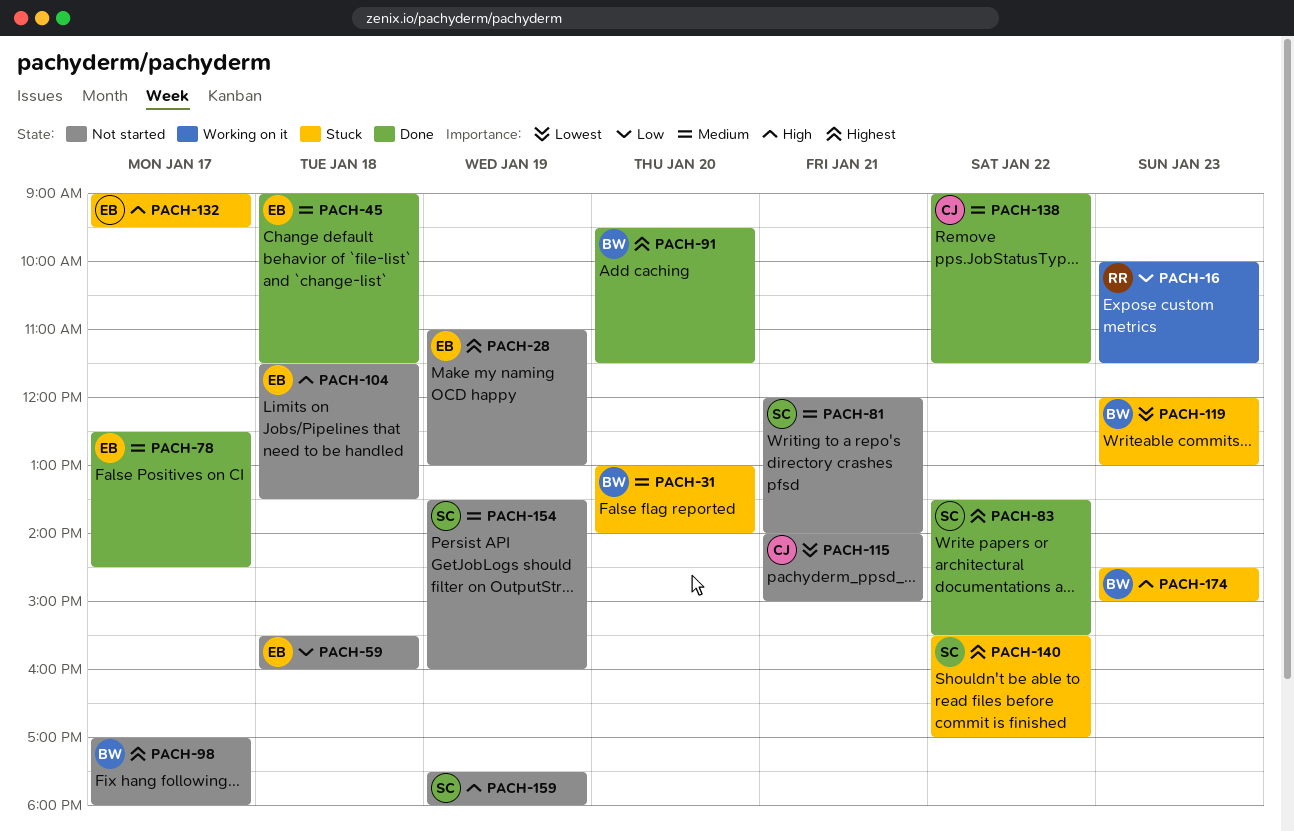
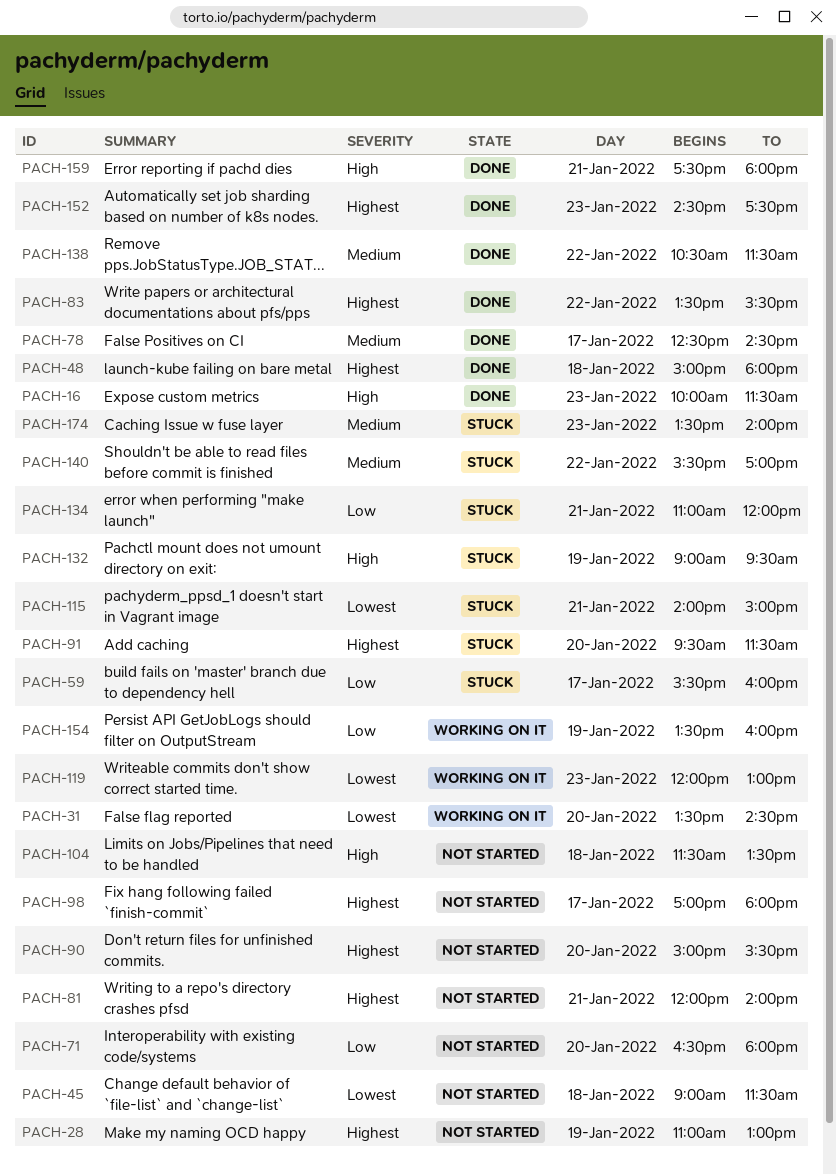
PACH-16, status: Working on it -> Done
PACH-16, priority: Low -> High
PACH-31, status: Stuck -> Working on it
PACH-31, priority: Medium -> Lowest
PACH-31, begins: 13:00 -> 13:30
PACH-31, ends: 14:00 -> 14:30
PACH-45, status: Done -> Not started
PACH-45, priority: Medium -> Lowest
PACH-48: none -> present
PACH-59, status: Not started -> Stuck
PACH-59, day: Jan 18 -> Jan 17
PACH-71: none -> present
PACH-81, priority: Medium -> Highest
PACH-90: none -> present
PACH-91, status: Done -> Stuck
PACH-115, status: Not started -> Stuck
PACH-119, status: Stuck -> Working on it
PACH-132, day: Jan 17 -> Jan 19
PACH-134: none -> present
PACH-138, begins: 09:00 -> 10:30
PACH-140, priority: Highest -> Medium
PACH-152: none -> present
PACH-154, status: Not started -> Working on it
PACH-154, priority: Medium -> Low
PACH-159, status: Not started -> Done
PACH-159, day: Jan 19 -> Jan 21
PACH-174, priority: High -> Medium
PACH-174, begins: 14:30 -> 13:30
PACH-174, ends: 15:00 -> 14:00

